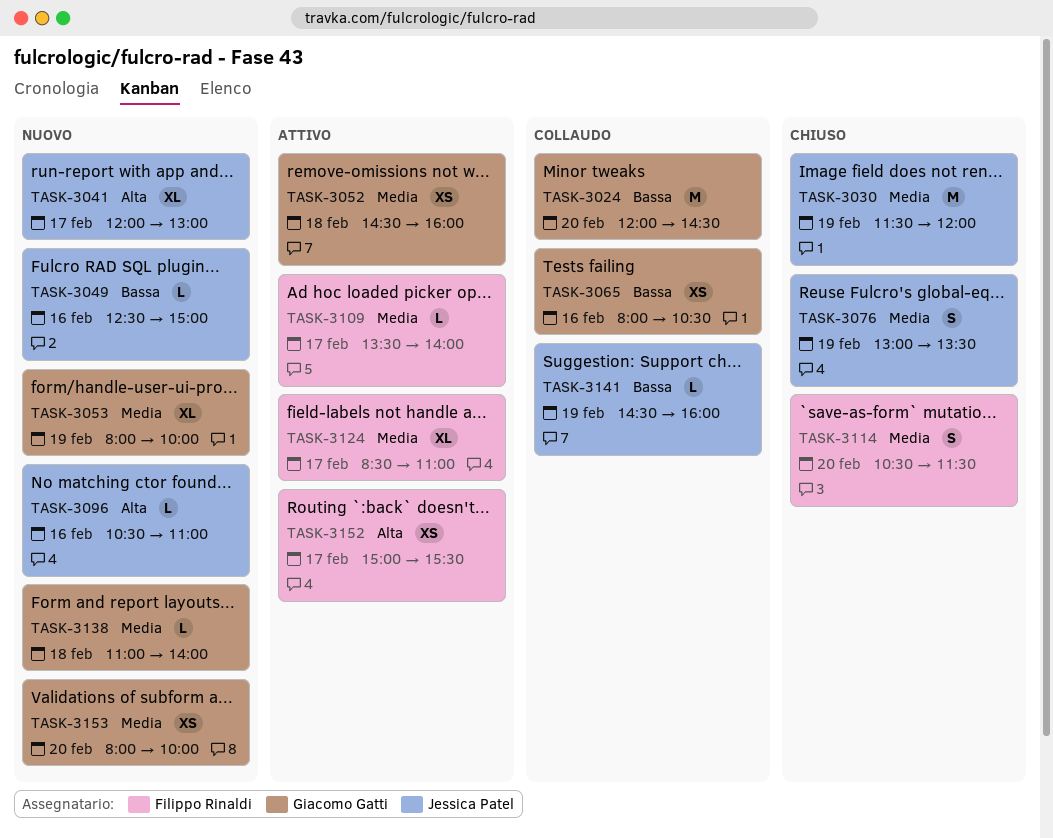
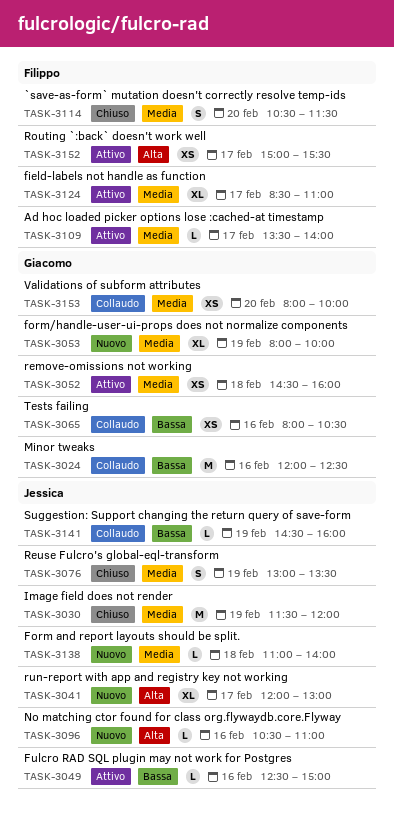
TASK-3024, day: Feb 20 -> Feb 16
TASK-3024, ends: 14:30 -> 12:30
TASK-3049, status: Nuovo -> Attivo
TASK-3138, owner: Giacomo Gatti -> Jessica Patel
TASK-3153, status: Nuovo -> Collaudo

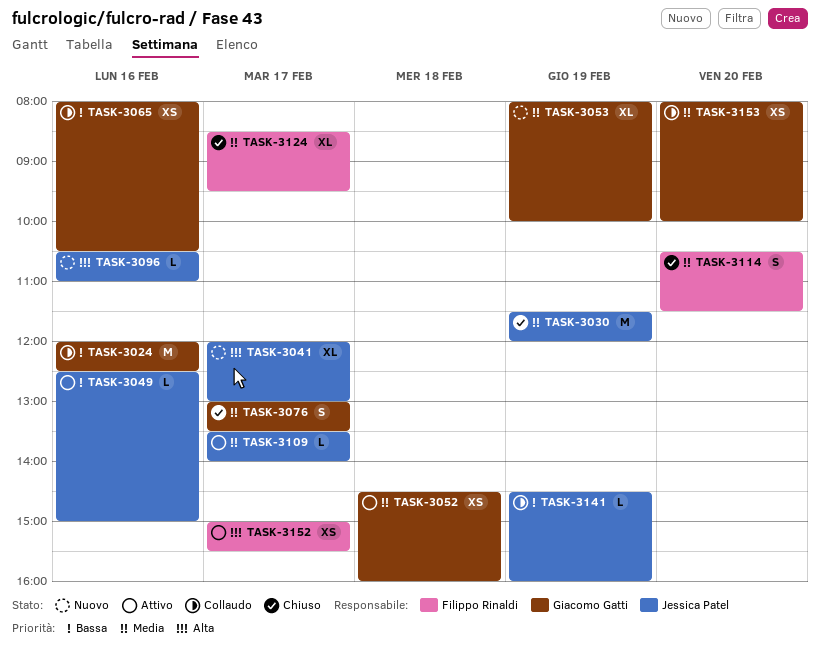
TASK-3076, owner: Jessica Patel -> Giacomo Gatti
TASK-3076, day: Feb 19 -> Feb 17
TASK-3109, owner: Filippo Rinaldi -> Jessica Patel
TASK-3124, status: Attivo -> Chiuso
TASK-3124, ends: 11:00 -> 09:30
TASK-3138: present -> none

